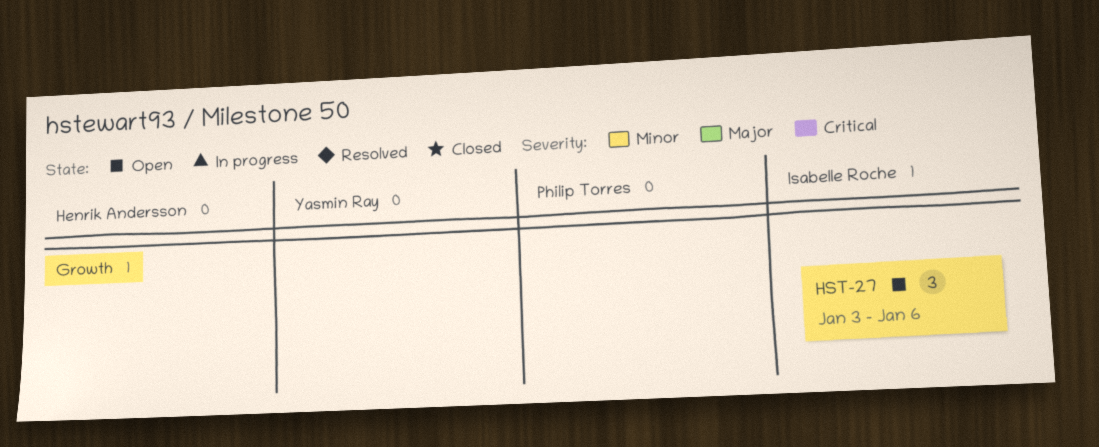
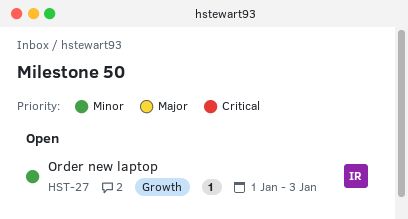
HST-27, estimate: 3 -> 1
HST-27, start: Jan 3 -> Jan 1
HST-27, due: Jan 6 -> Jan 3

